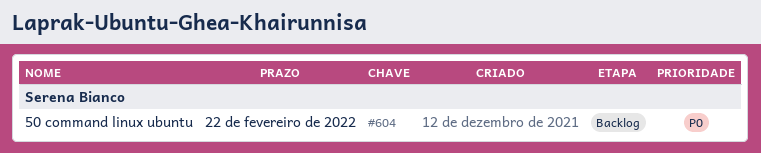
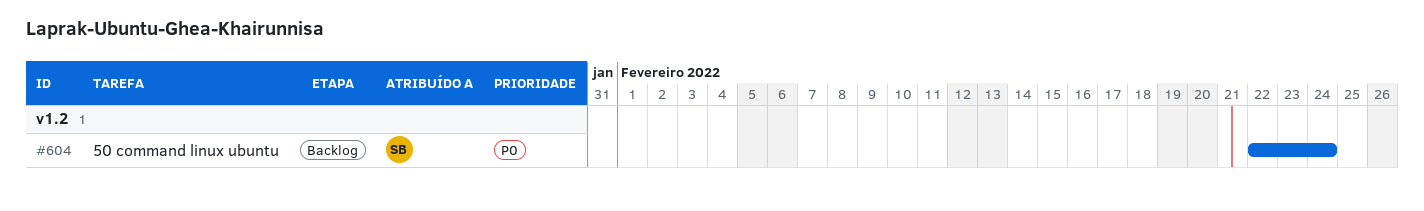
#604, due: Feb 22 -> Feb 24

